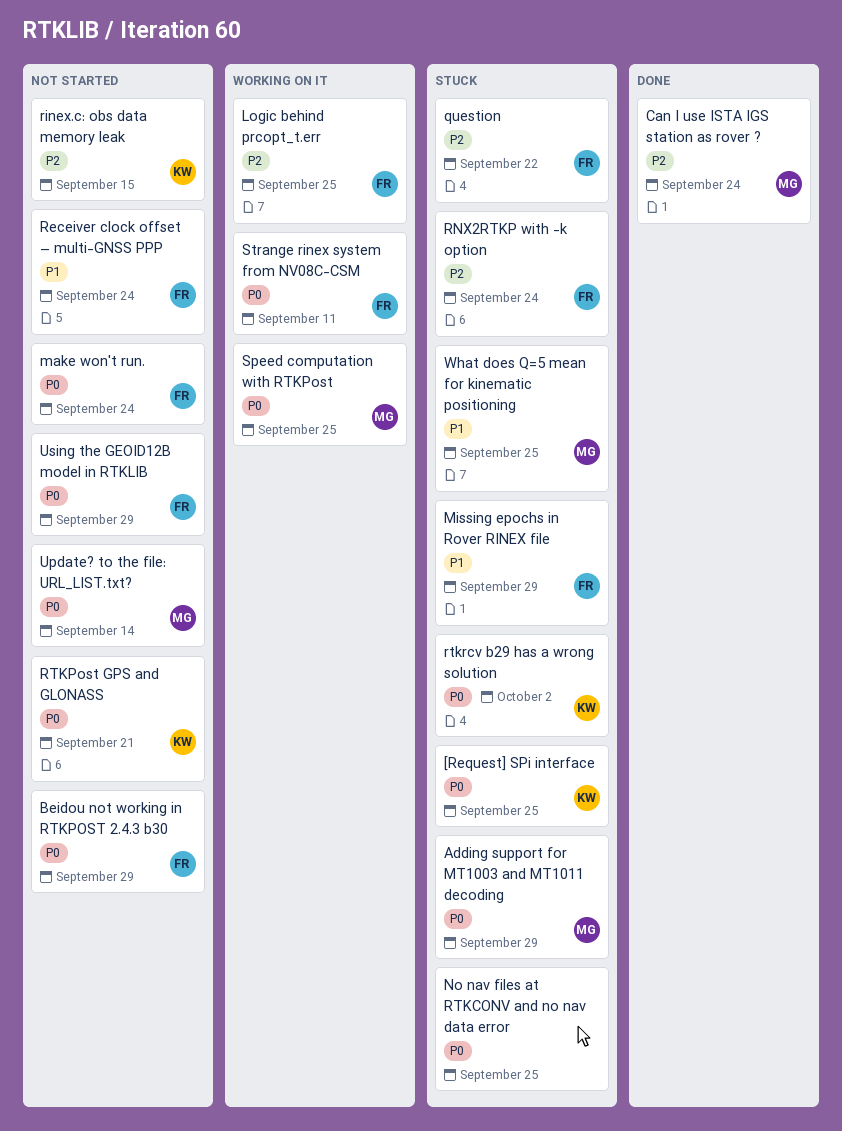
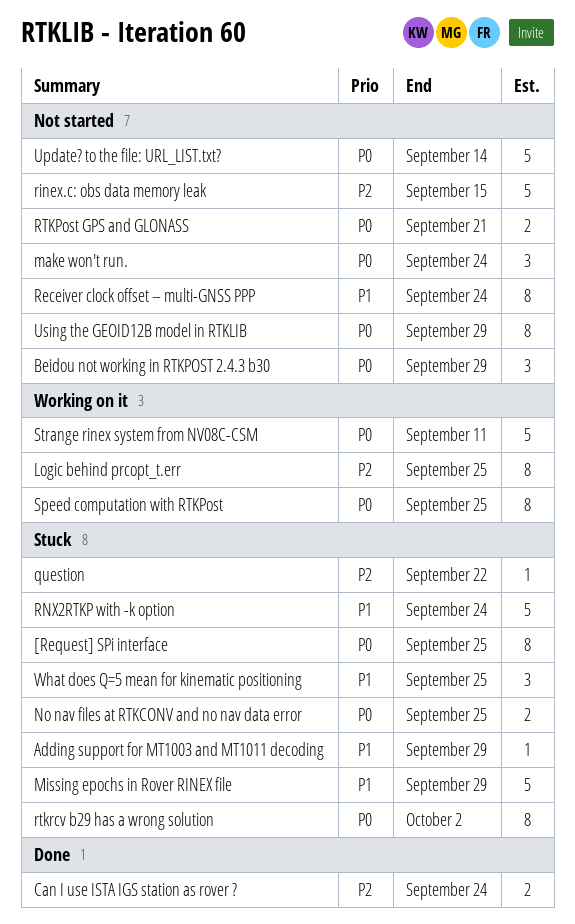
Adding support for MT1003 and MT1011 decoding, priority: P0 -> P1
RNX2RTKP with -k option, priority: P2 -> P1

